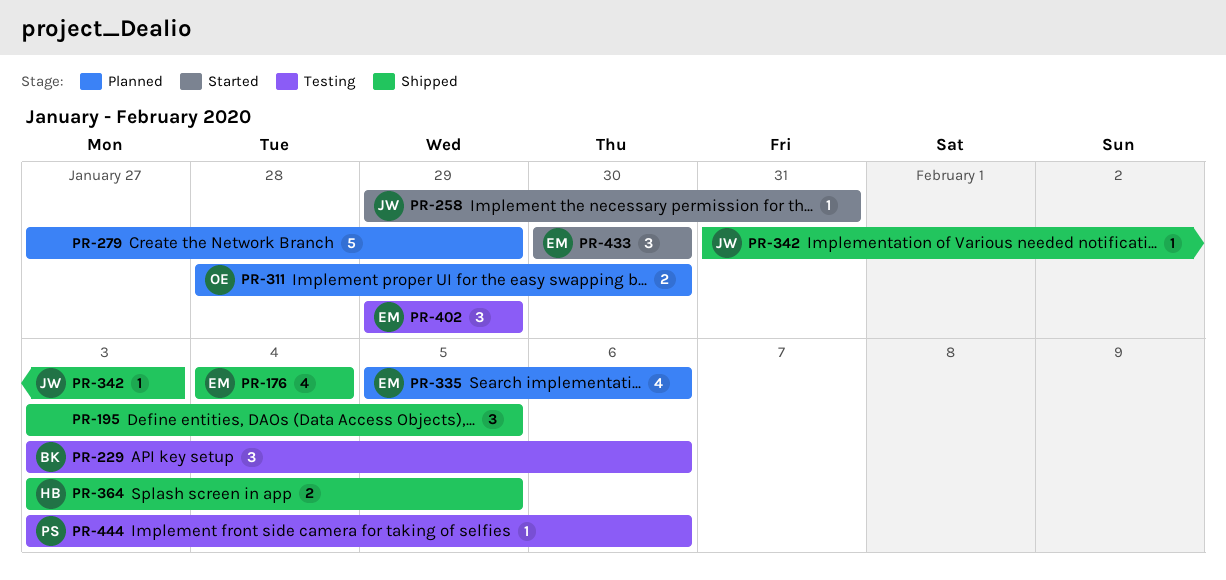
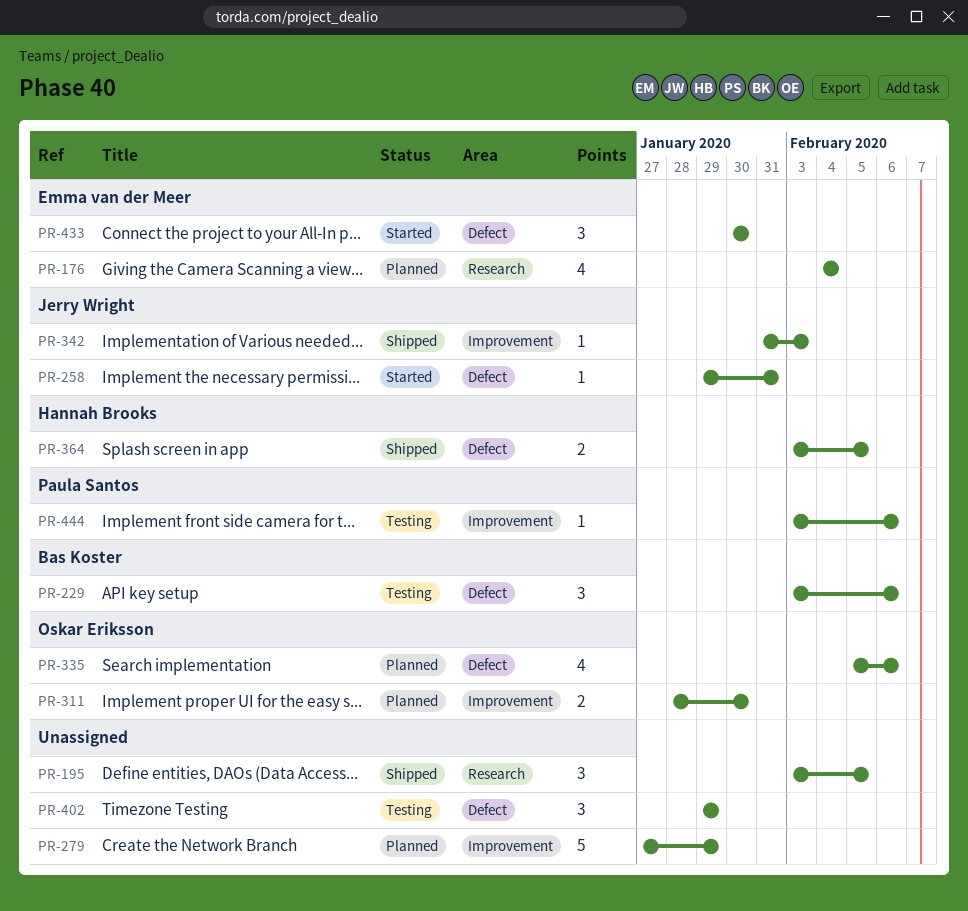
PR-176, status: Shipped -> Planned
PR-335, owner: Emma van der Meer -> Oskar Eriksson
PR-402, owner: Emma van der Meer -> none

